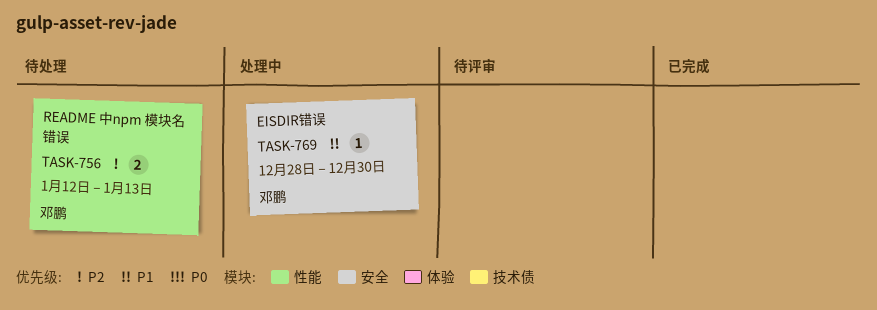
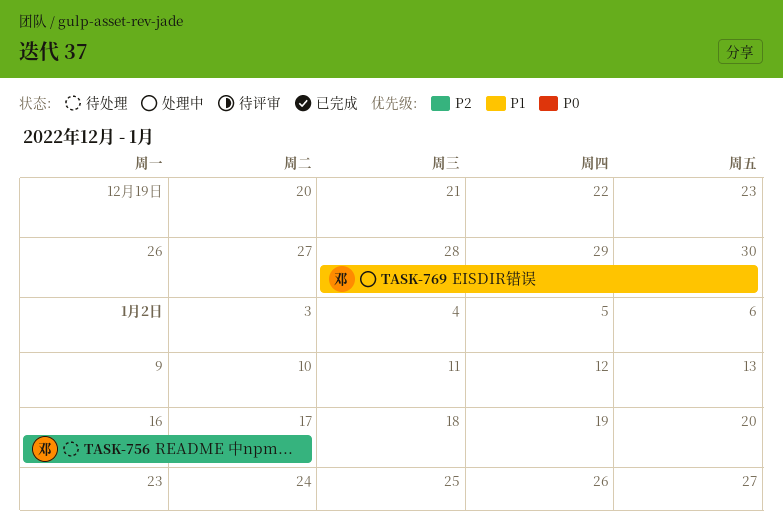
TASK-756, start: Jan 12 -> Jan 16
TASK-756, due: Jan 13 -> Jan 17

